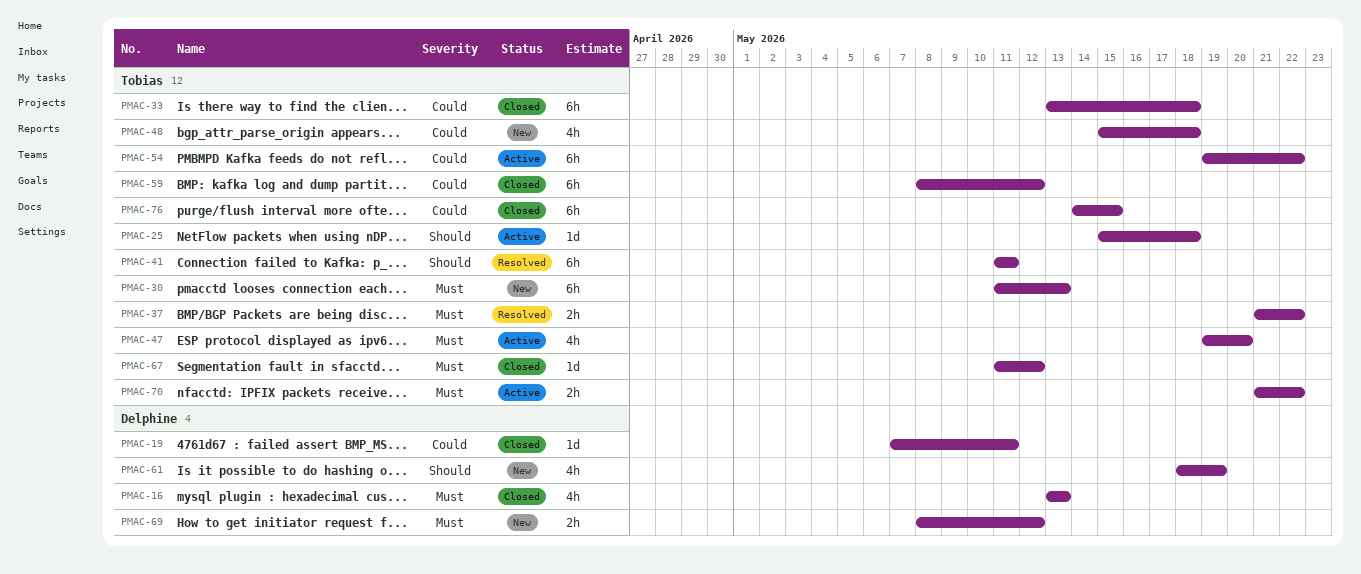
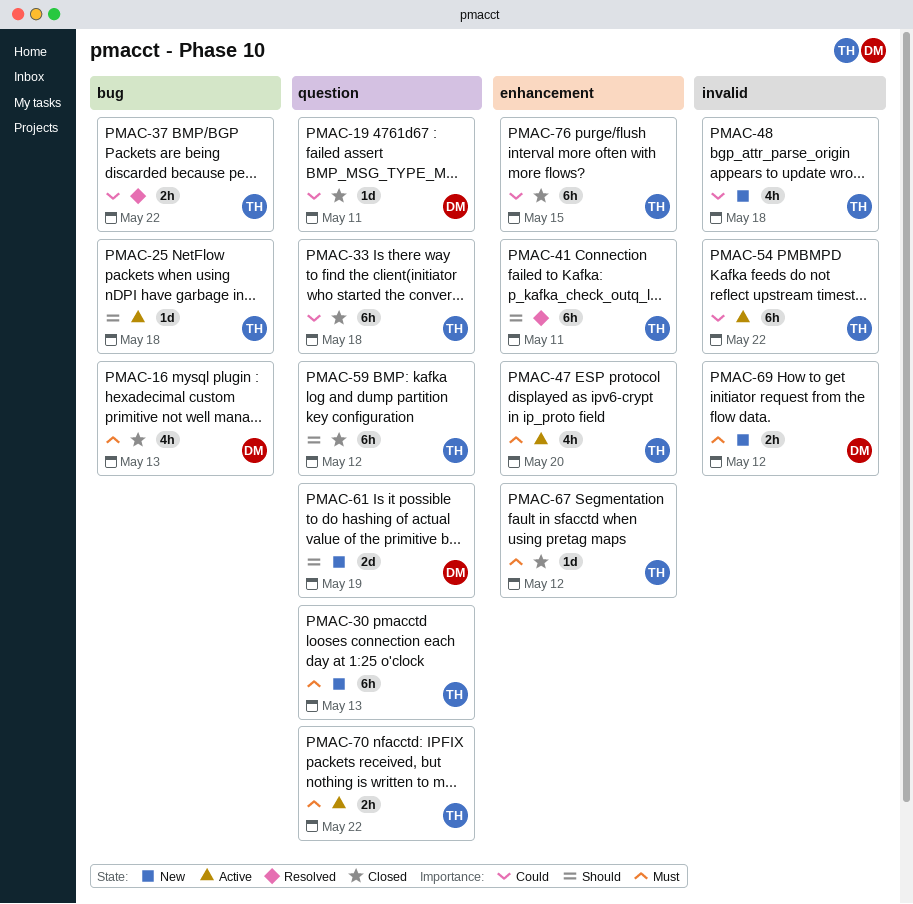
PMAC-37, priority: Must -> Could
PMAC-59, priority: Could -> Should
PMAC-61, estimate: 4h -> 2d

